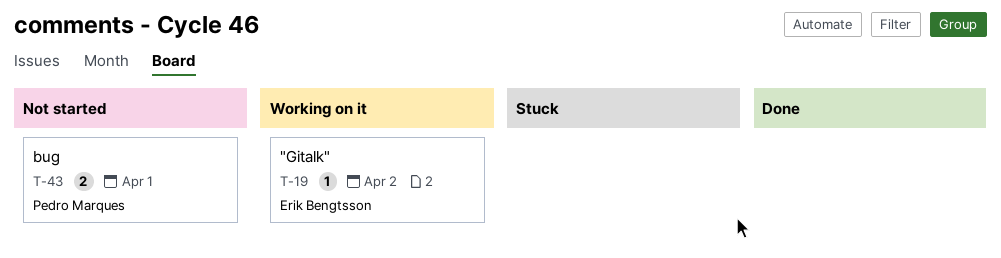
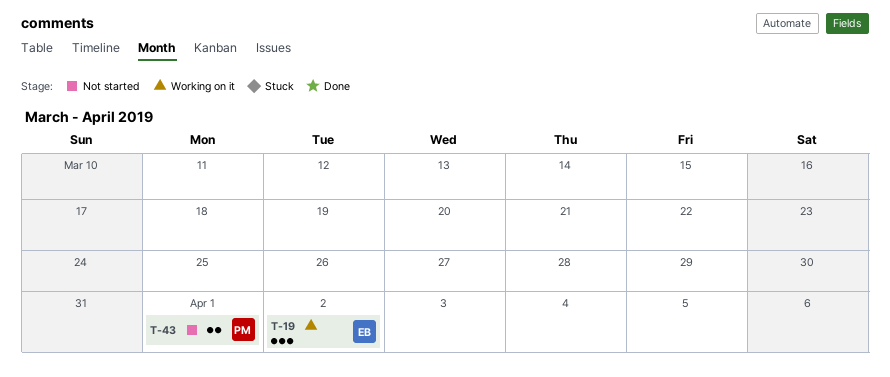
T-19, estimate: 1 -> 3

